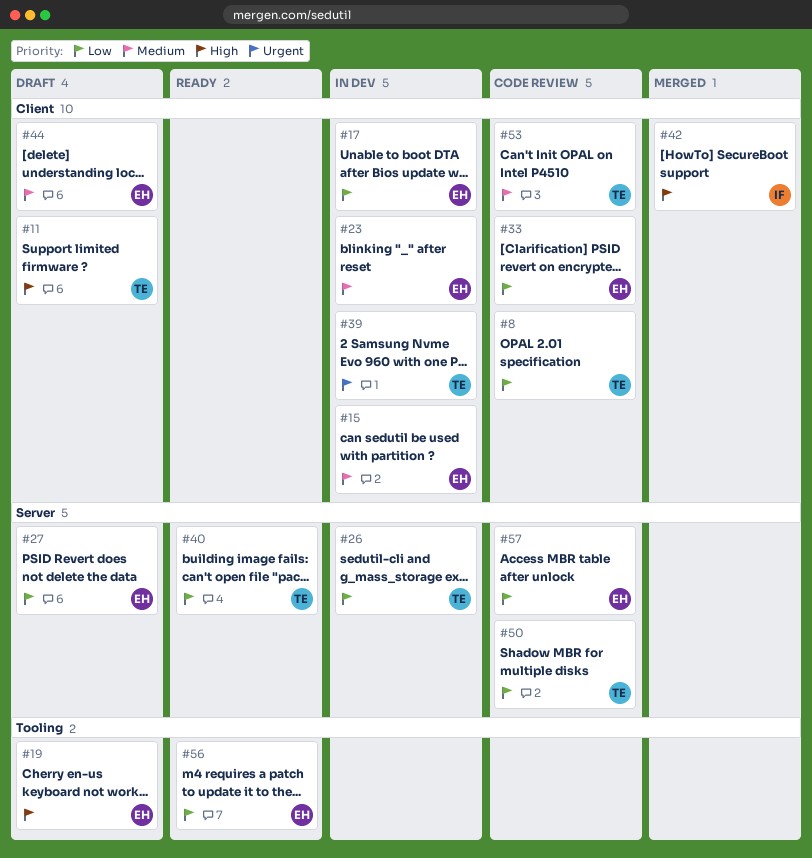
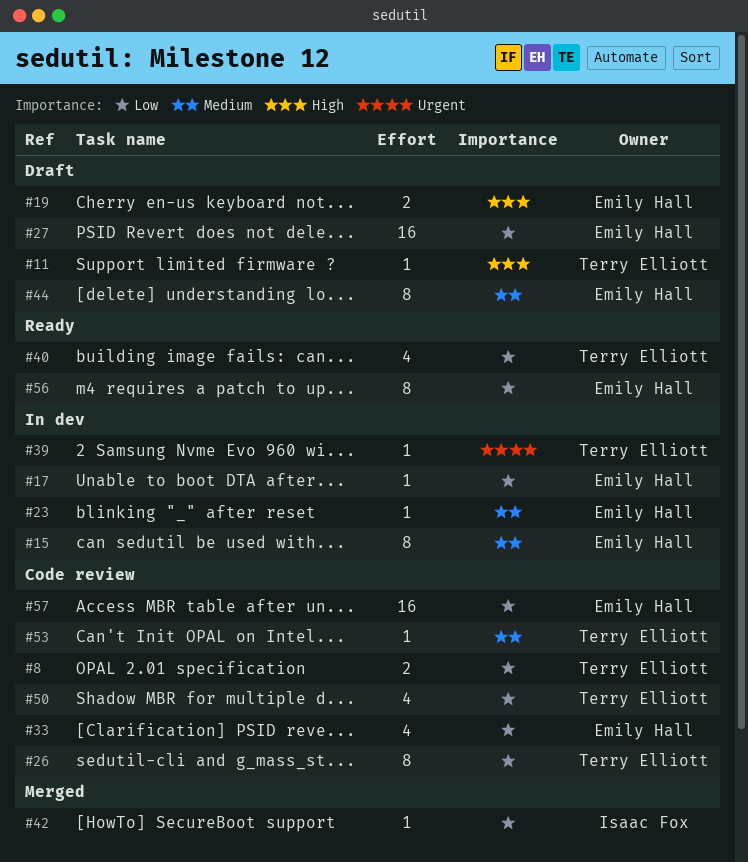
#26, status: In dev -> Code review
#42, priority: High -> Low

